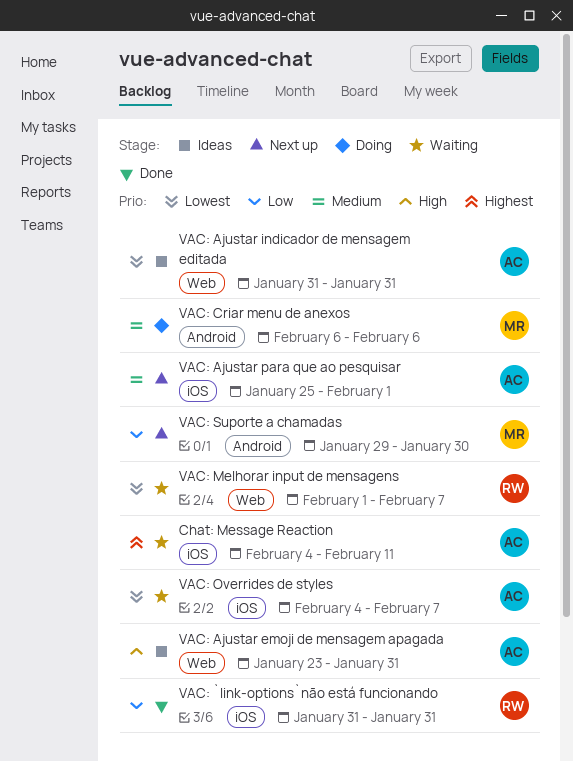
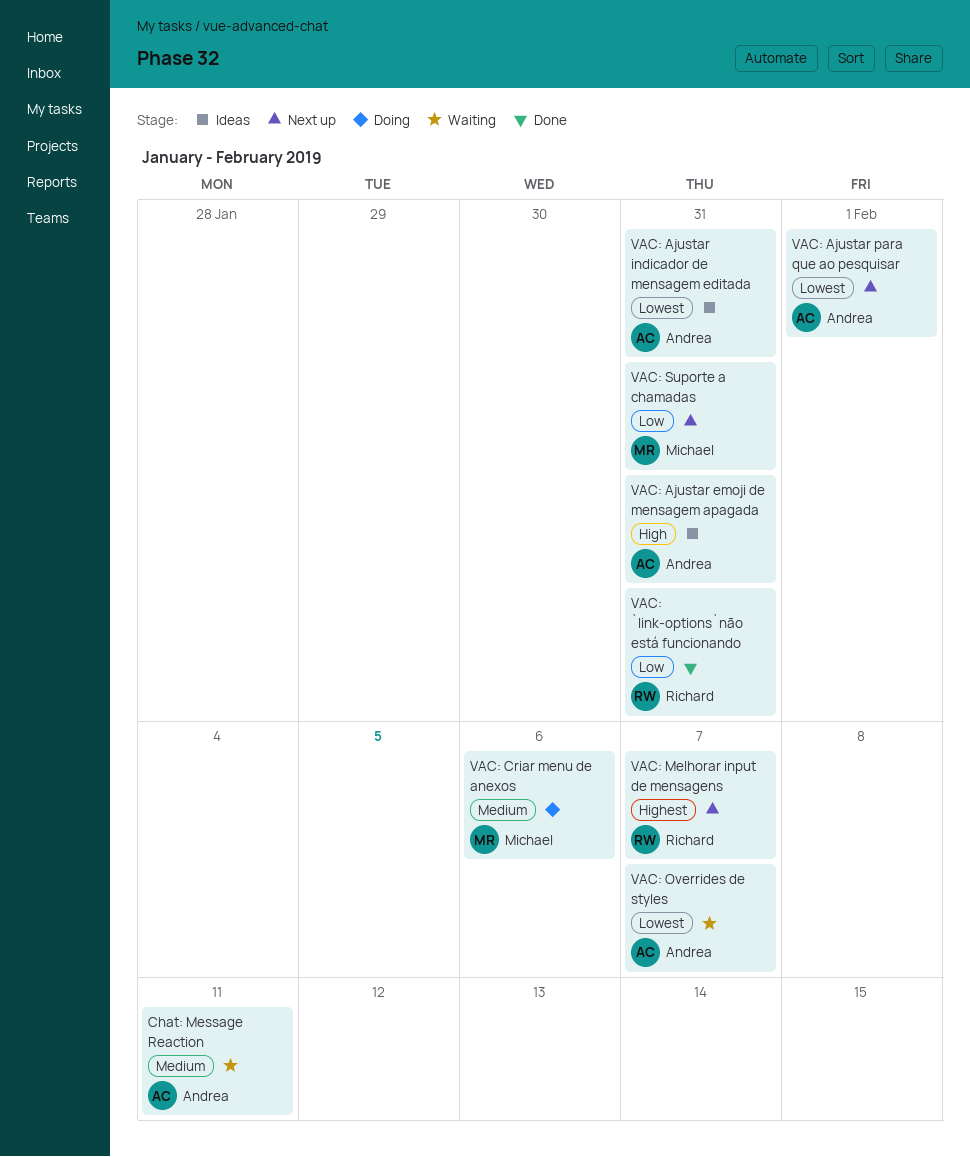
Chat: Message Reaction, priority: Highest -> Medium
VAC: Ajustar para que ao pesquisar, priority: Medium -> Lowest
VAC: Melhorar input de mensagens, status: Waiting -> Next up
VAC: Melhorar input de mensagens, priority: Lowest -> Highest
VAC: Suporte a chamadas, due: Jan 30 -> Jan 31

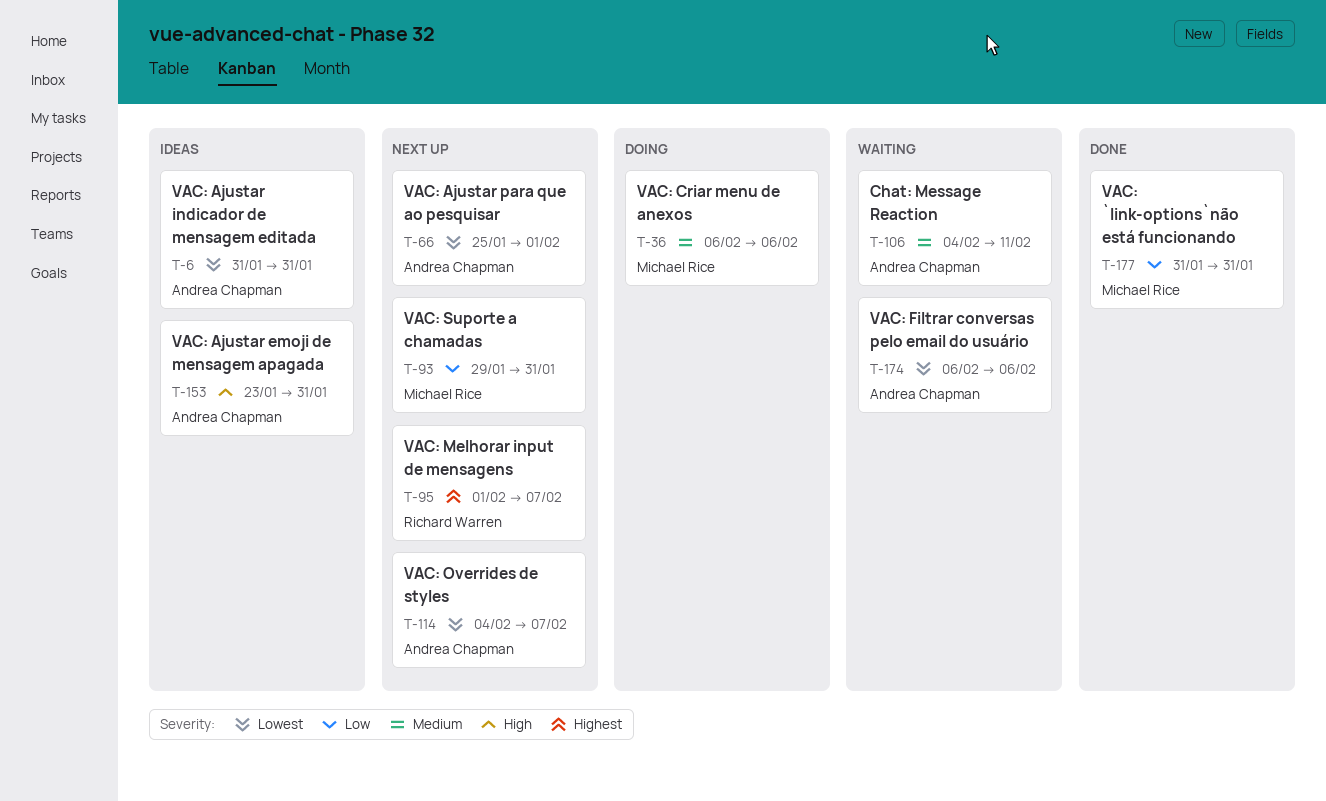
VAC: `link-options`não está funcionando, owner: Richard Warren -> Michael Rice
VAC: Filtrar conversas pelo email do usuário: none -> present
VAC: Overrides de styles, status: Waiting -> Next up

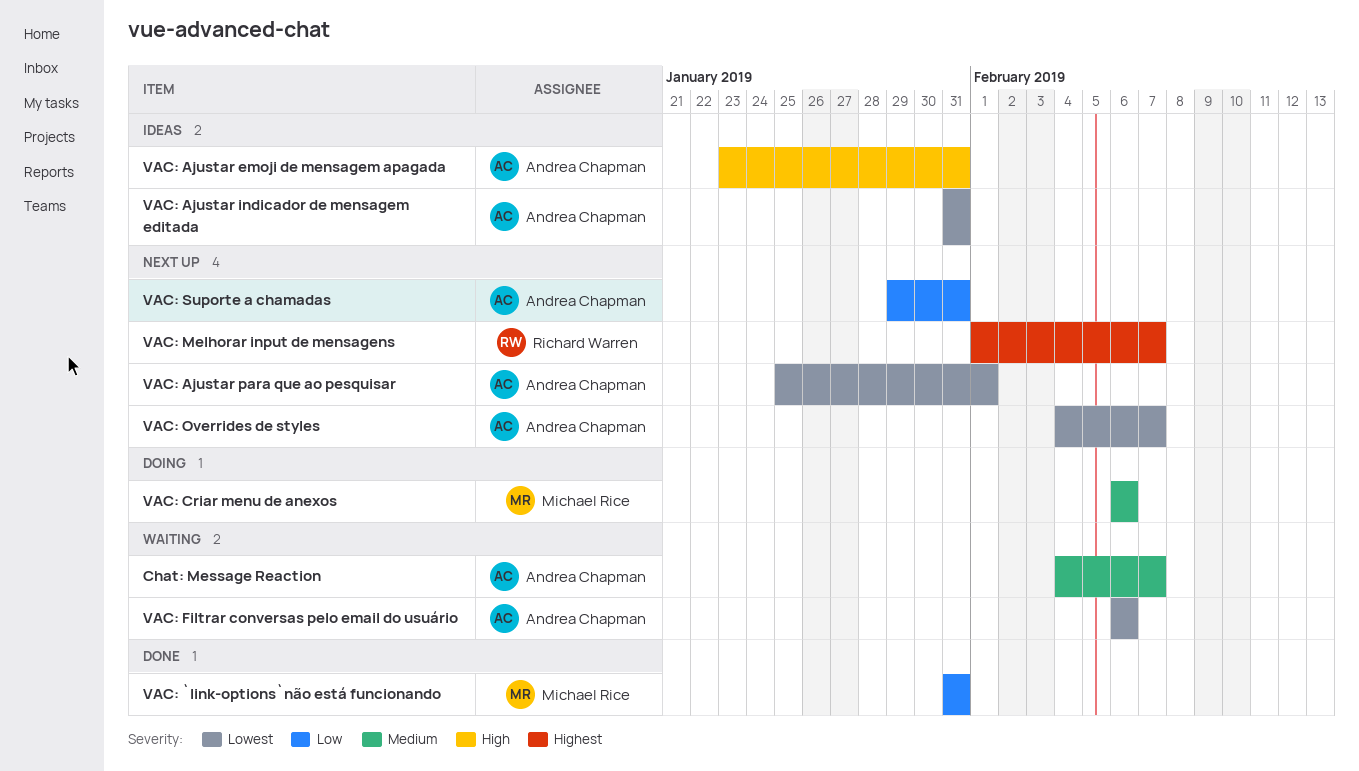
Chat: Message Reaction, due: Feb 11 -> Feb 7
VAC: Suporte a chamadas, owner: Michael Rice -> Andrea Chapman

